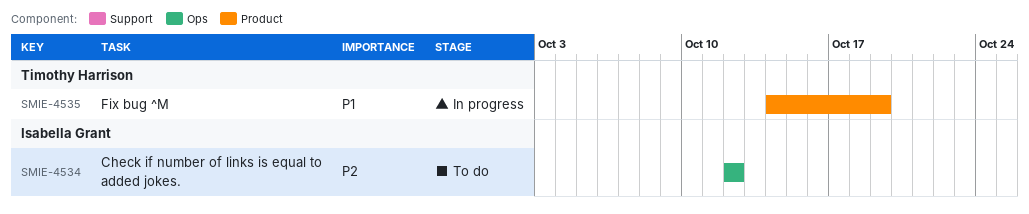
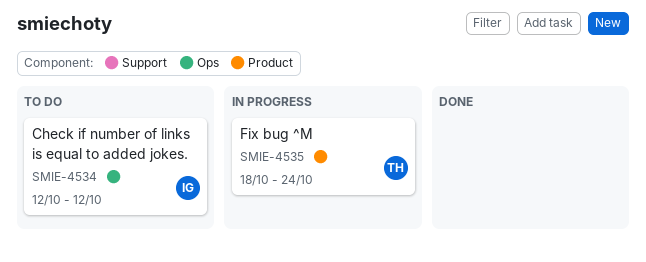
SMIE-4535, start: Oct 14 -> Oct 18
SMIE-4535, due: Oct 19 -> Oct 24

